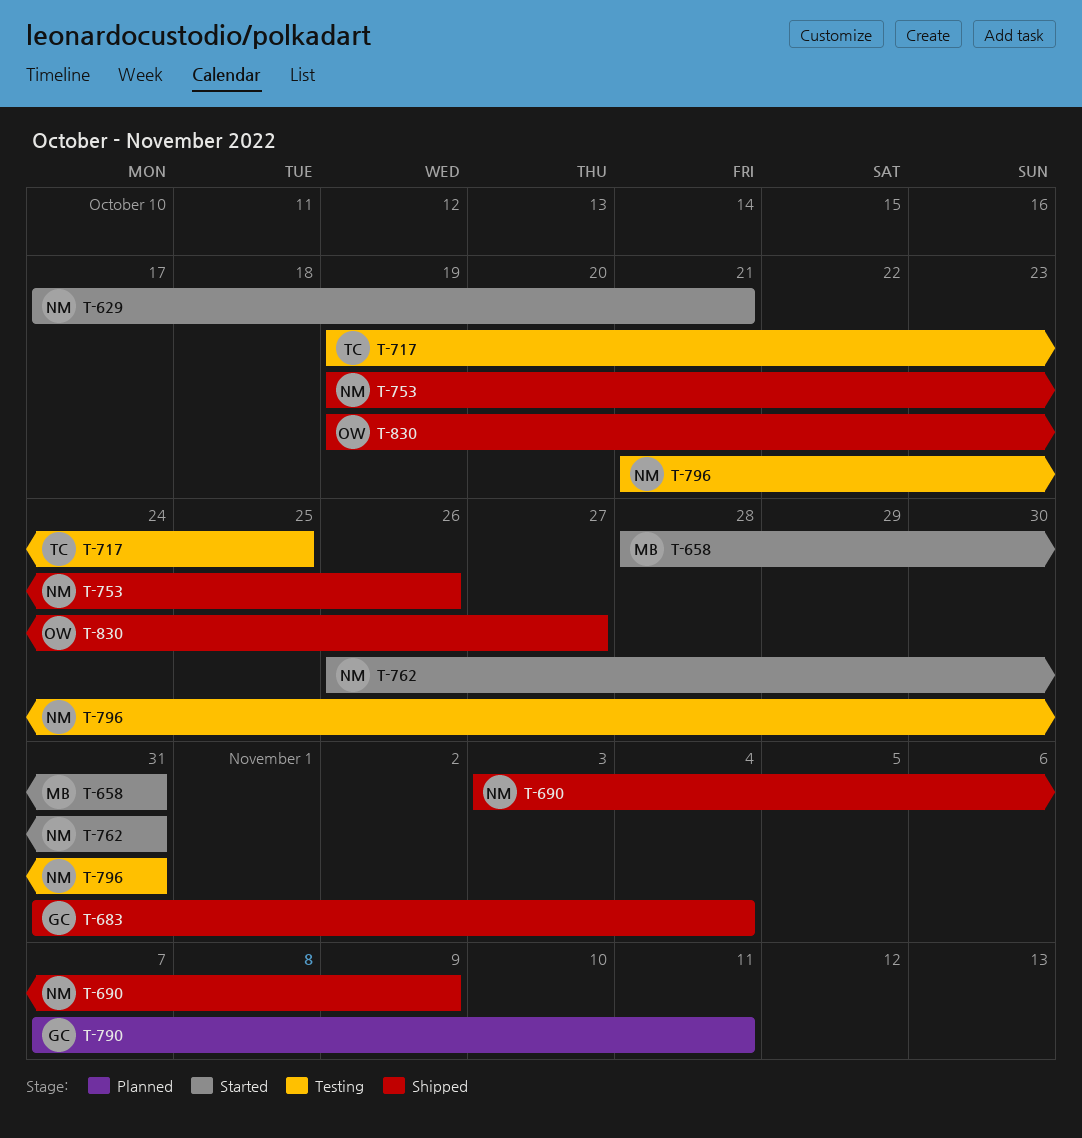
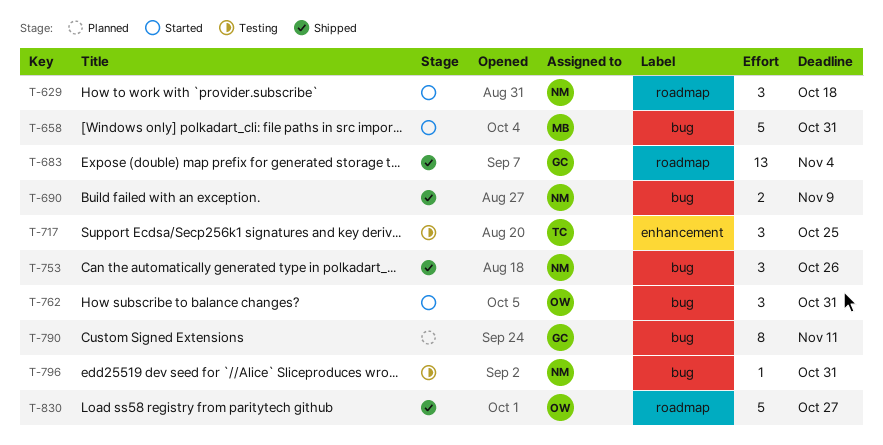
T-629, due: Oct 21 -> Oct 18
T-762, owner: NM -> OW

